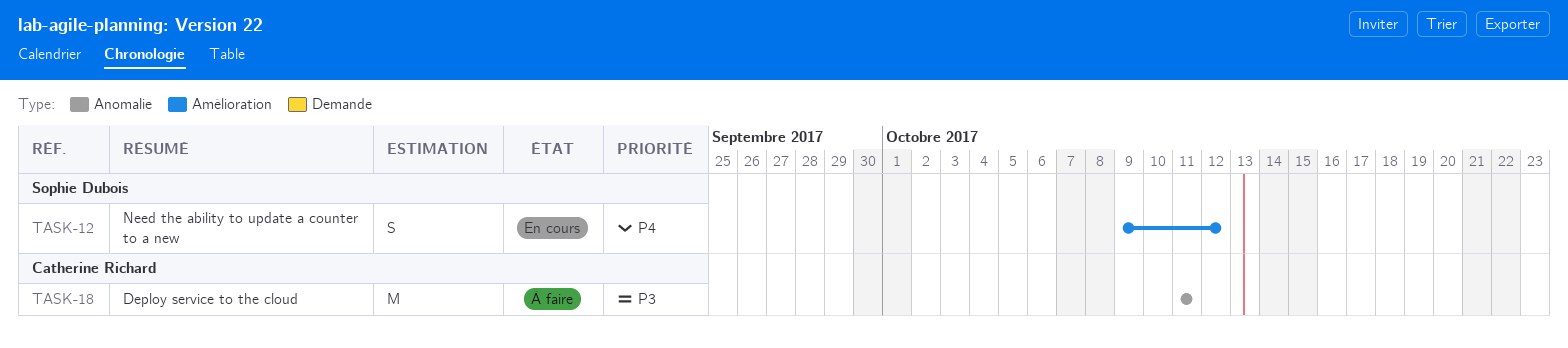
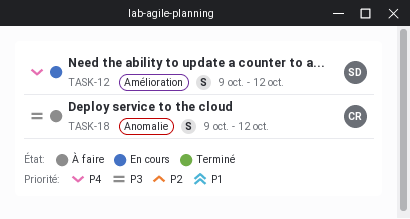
TASK-18, estimate: M -> S
TASK-18, start: Oct 11 -> Oct 9
TASK-18, due: Oct 11 -> Oct 12

